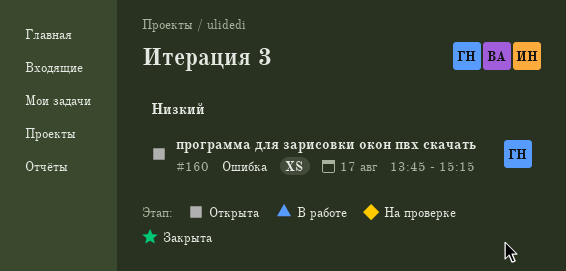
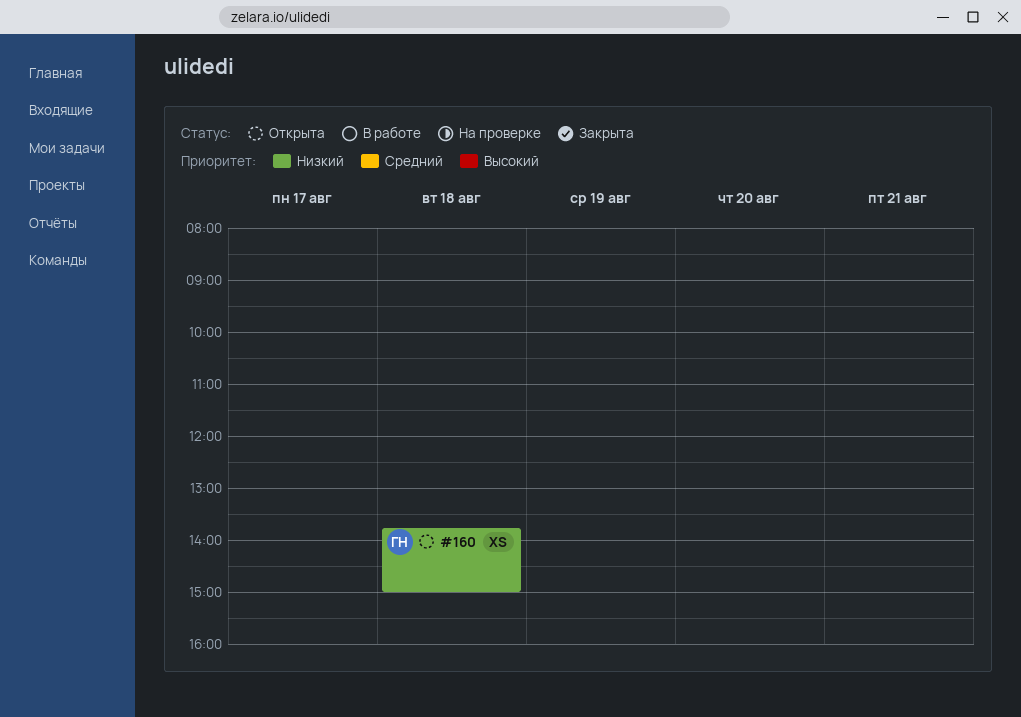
#160, day: Aug 17 -> Aug 18
#160, ends: 15:15 -> 15:00

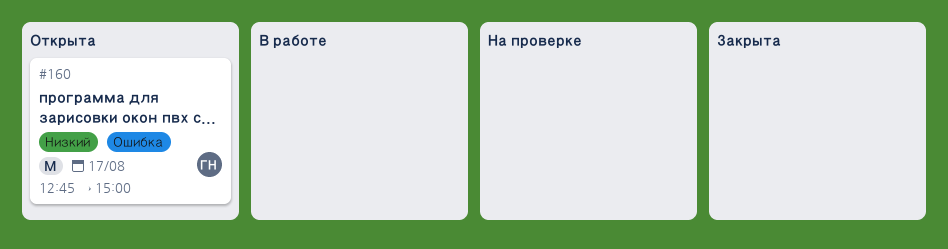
#160, estimate: XS -> M
#160, day: Aug 18 -> Aug 17
#160, begins: 13:45 -> 12:45

